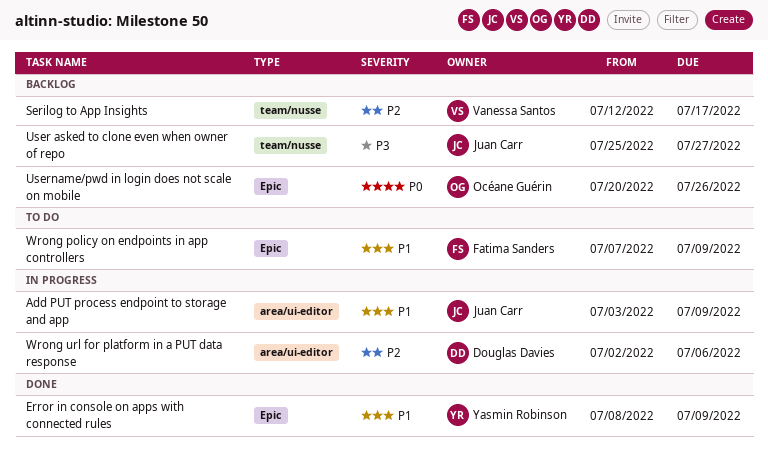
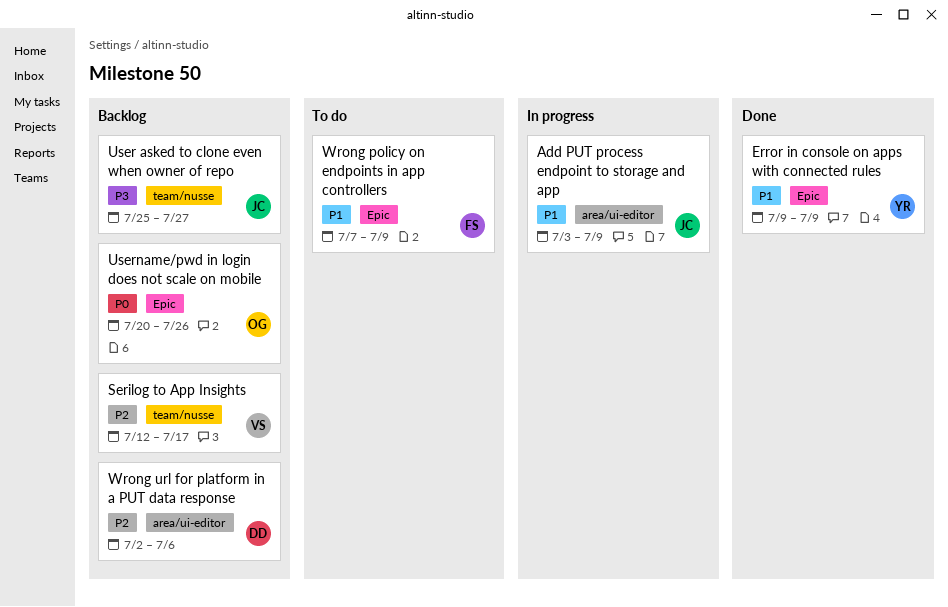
Error in console on apps with connected rules, start: Jul 8 -> Jul 9
Wrong url for platform in a PUT data response, status: In progress -> Backlog

